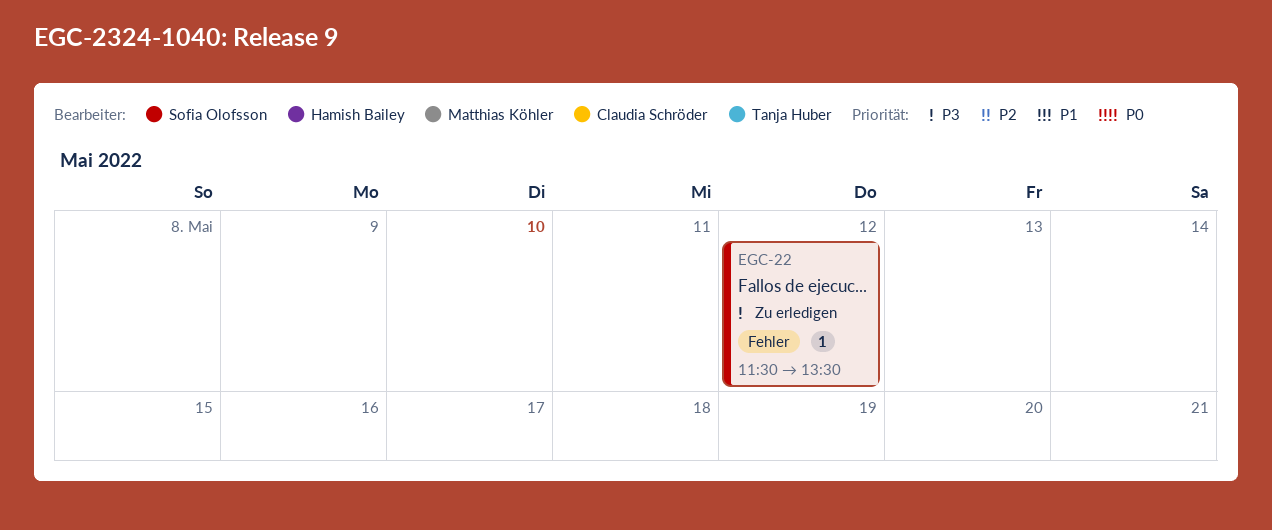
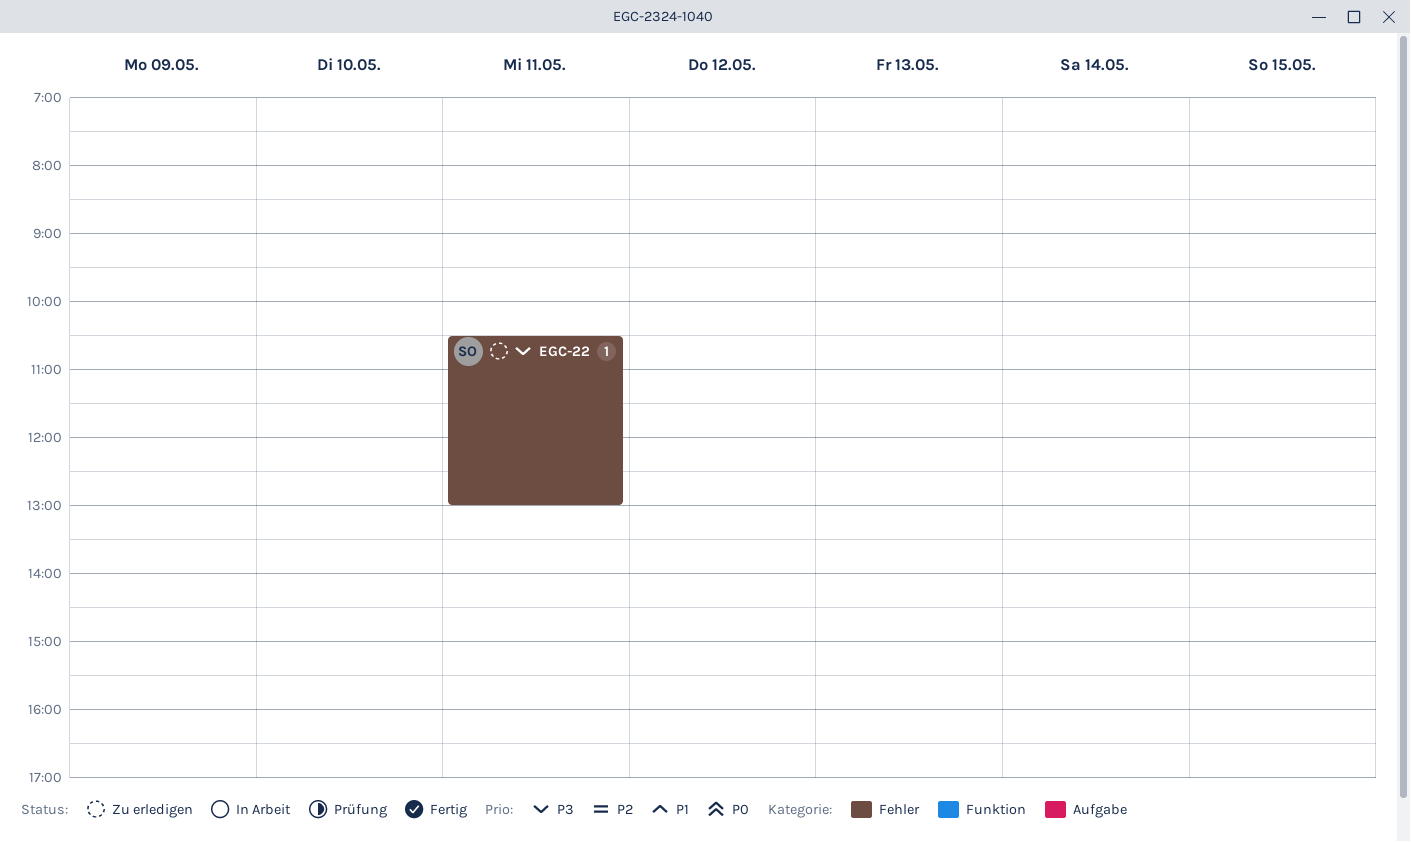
EGC-22, day: May 12 -> May 11
EGC-22, begins: 11:30 -> 10:30
EGC-22, ends: 13:30 -> 13:00

